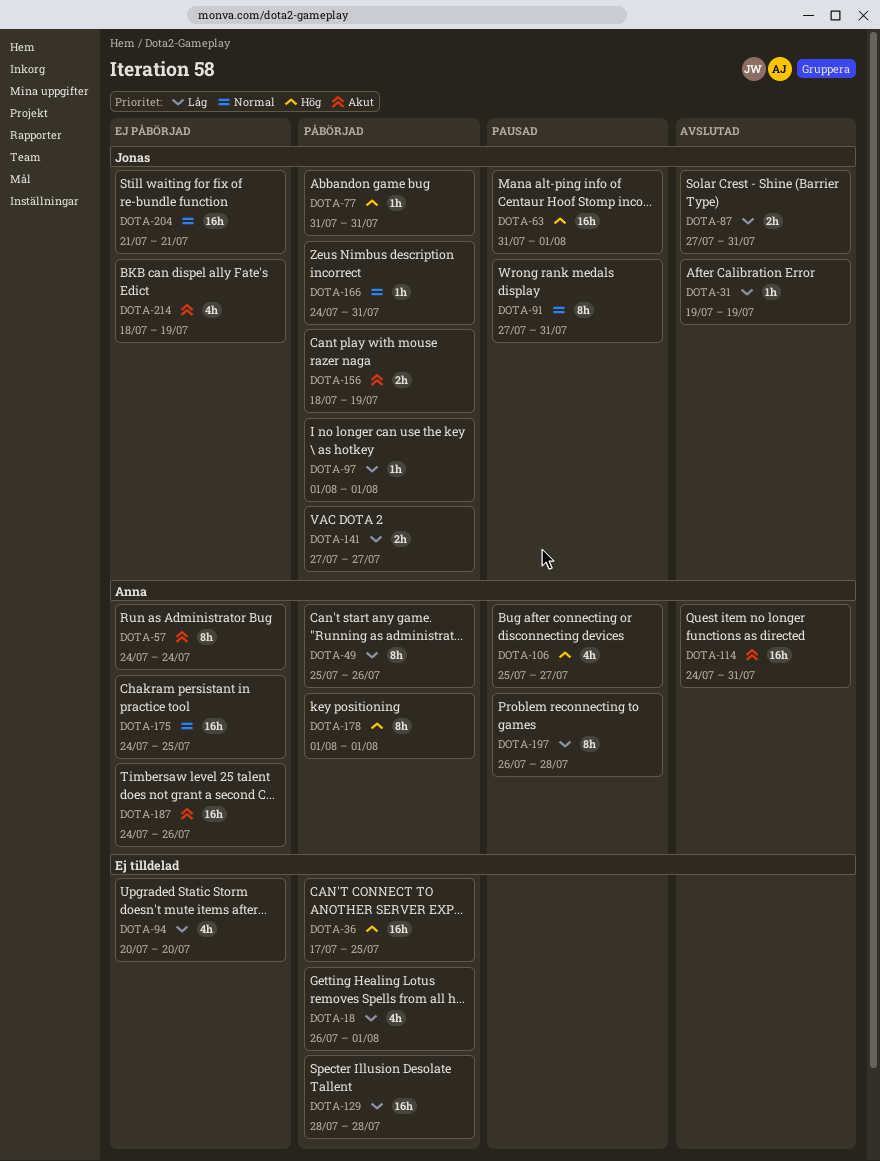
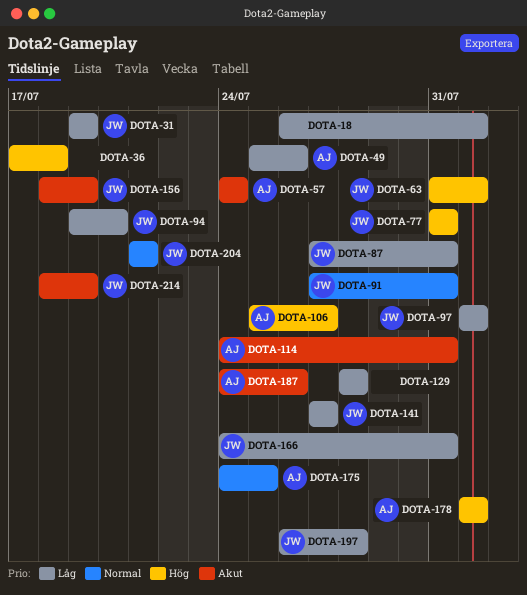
DOTA-36, due: Jul 25 -> Jul 18
DOTA-94, owner: none -> Jonas
DOTA-94, start: Jul 20 -> Jul 19
DOTA-166, priority: Normal -> Låg
DOTA-197, owner: Anna -> Jonas

